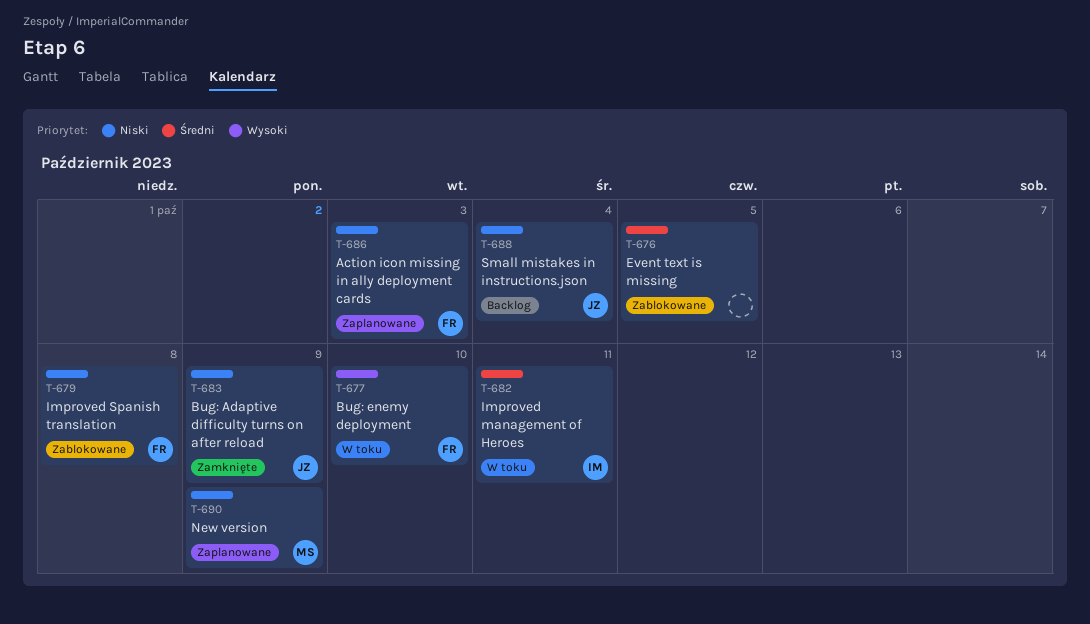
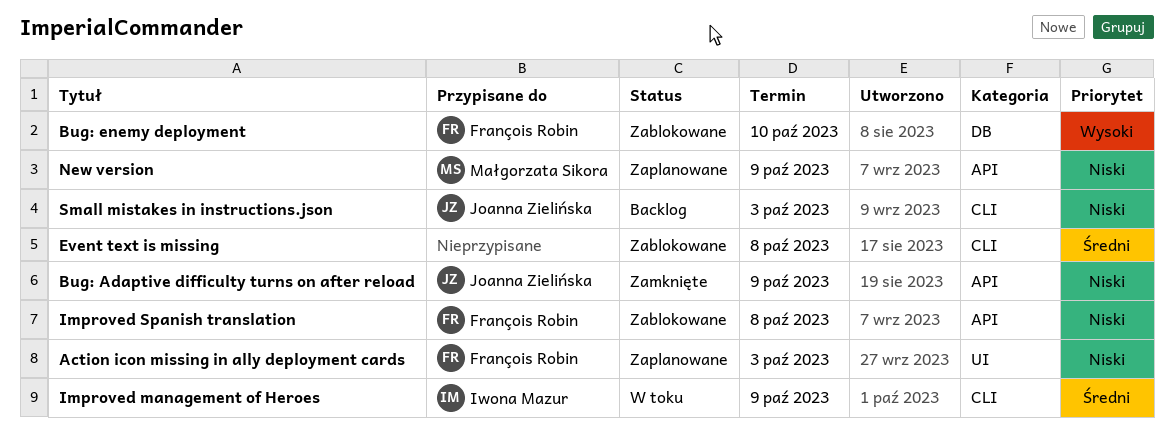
Bug: enemy deployment, status: W toku -> Zablokowane
Event text is missing, due: Oct 5 -> Oct 8
Improved management of Heroes, due: Oct 11 -> Oct 9
Small mistakes in instructions.json, due: Oct 4 -> Oct 3

